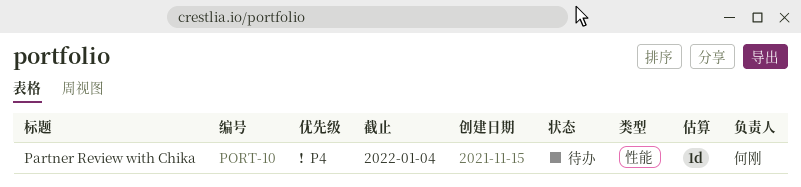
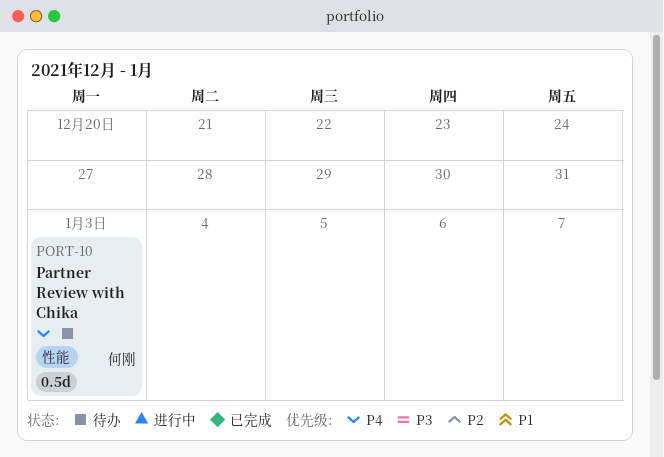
PORT-10, estimate: 1d -> 0.5d
PORT-10, due: Jan 4 -> Jan 3

